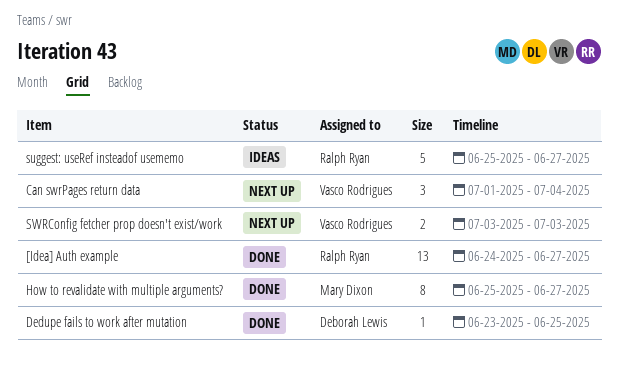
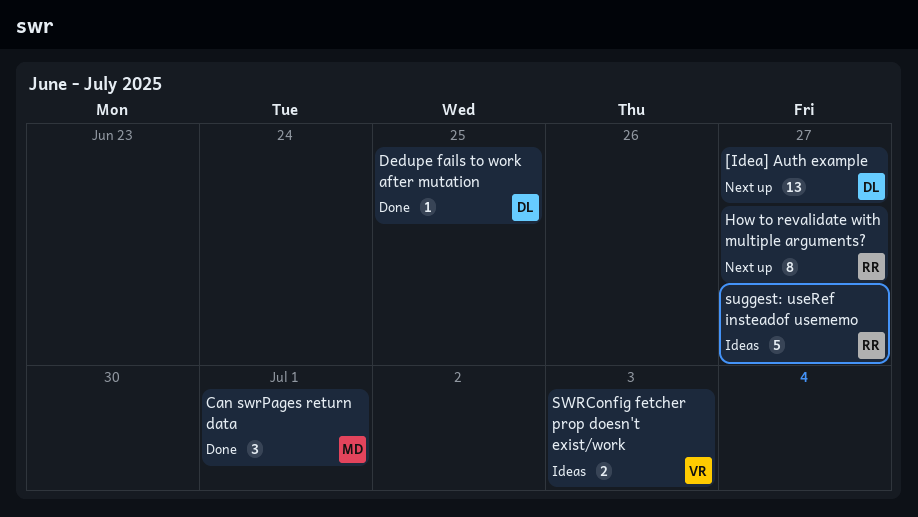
[Idea] Auth example, status: Done -> Next up
[Idea] Auth example, owner: Ralph Ryan -> Deborah Lewis
Can swrPages return data, status: Next up -> Done
Can swrPages return data, owner: Vasco Rodrigues -> Mary Dixon
Can swrPages return data, due: Jul 4 -> Jul 1
How to revalidate with multiple arguments?, status: Done -> Next up
How to revalidate with multiple arguments?, owner: Mary Dixon -> Ralph Ryan
SWRConfig fetcher prop doesn't exist/work, status: Next up -> Ideas

